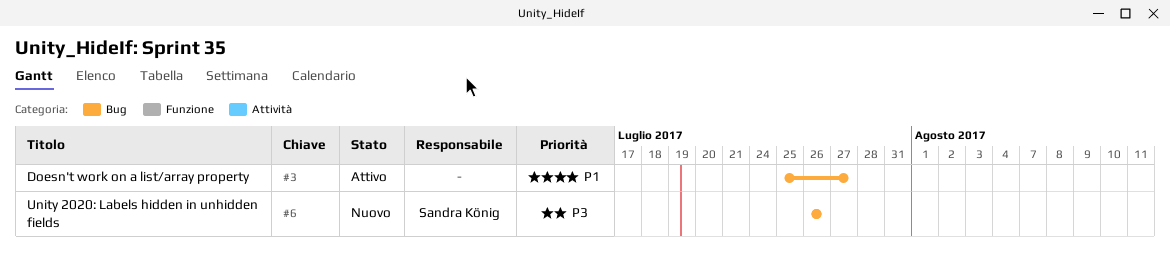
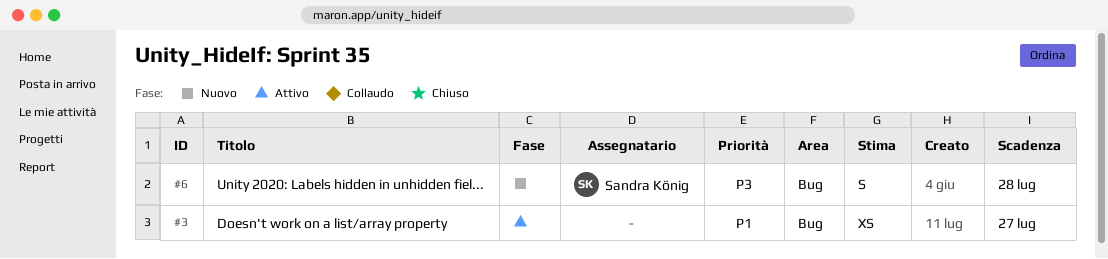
#6, due: Jul 26 -> Jul 28

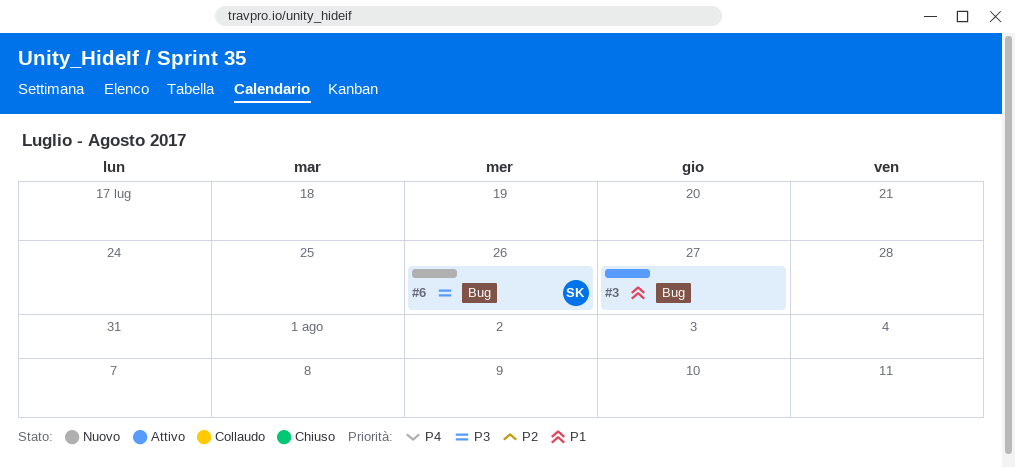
#6, due: Jul 28 -> Jul 26

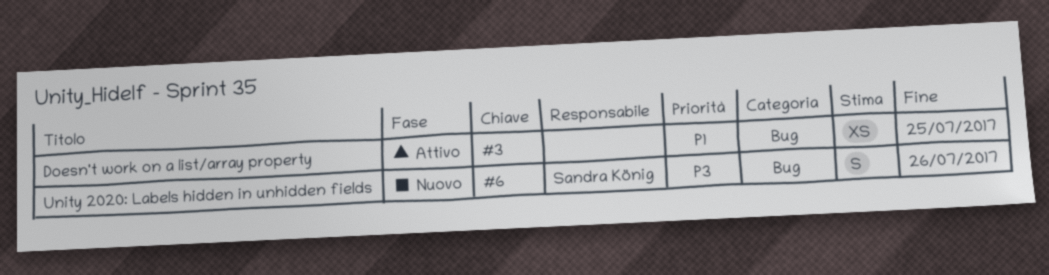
#3, due: Jul 27 -> Jul 25

